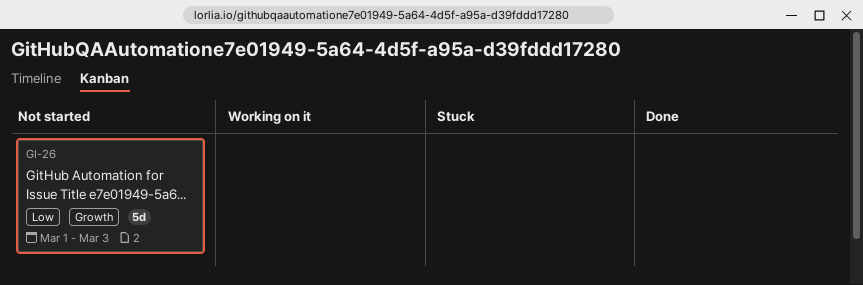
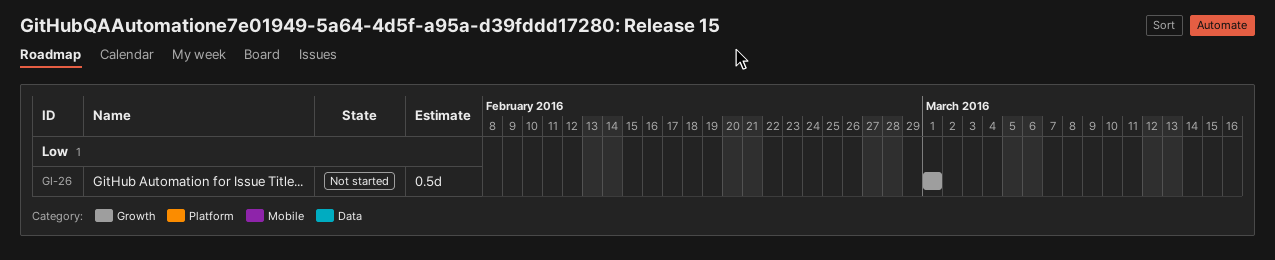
GI-26, estimate: 5d -> 0.5d
GI-26, due: Mar 3 -> Mar 1

